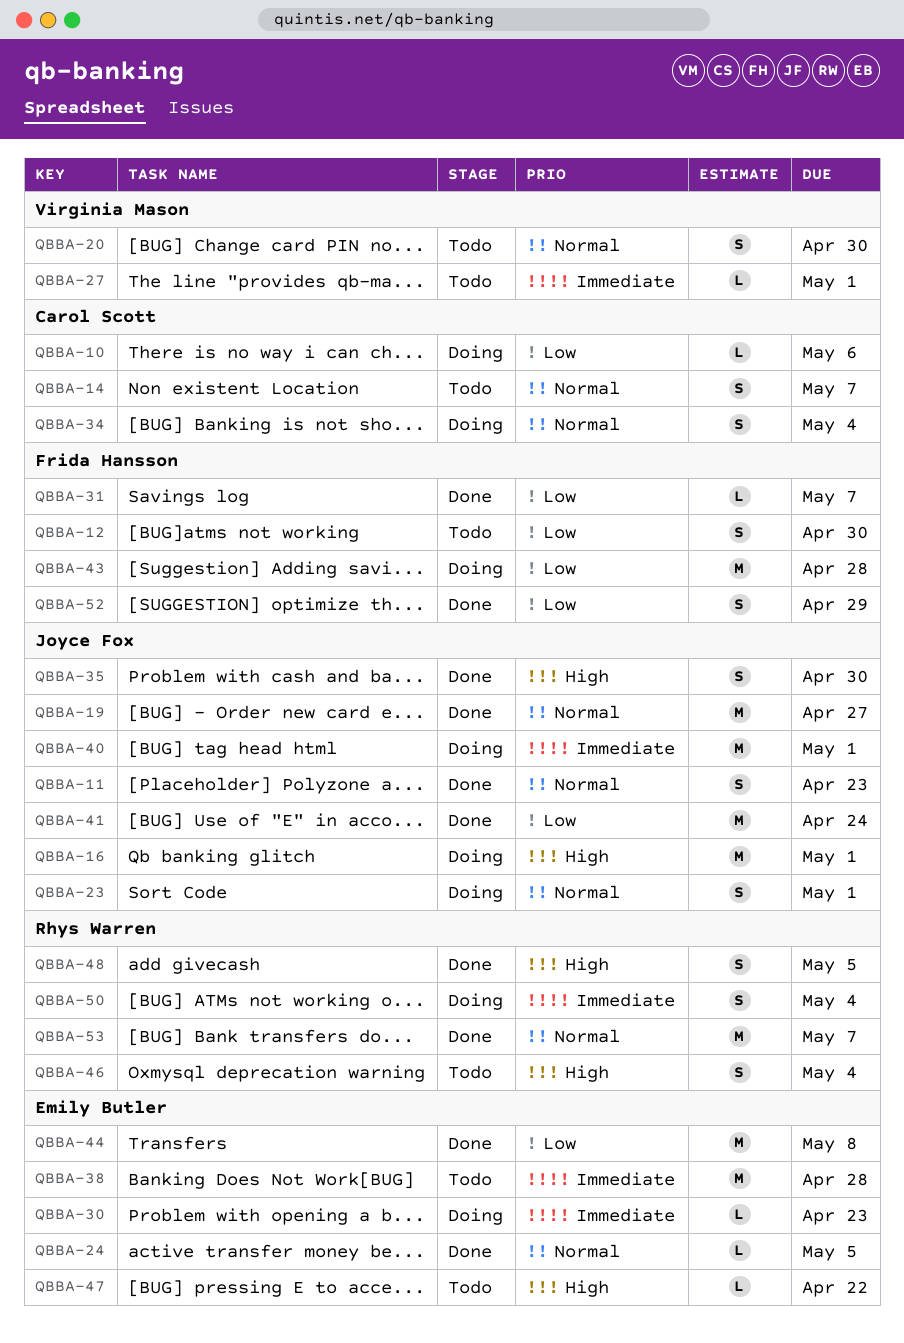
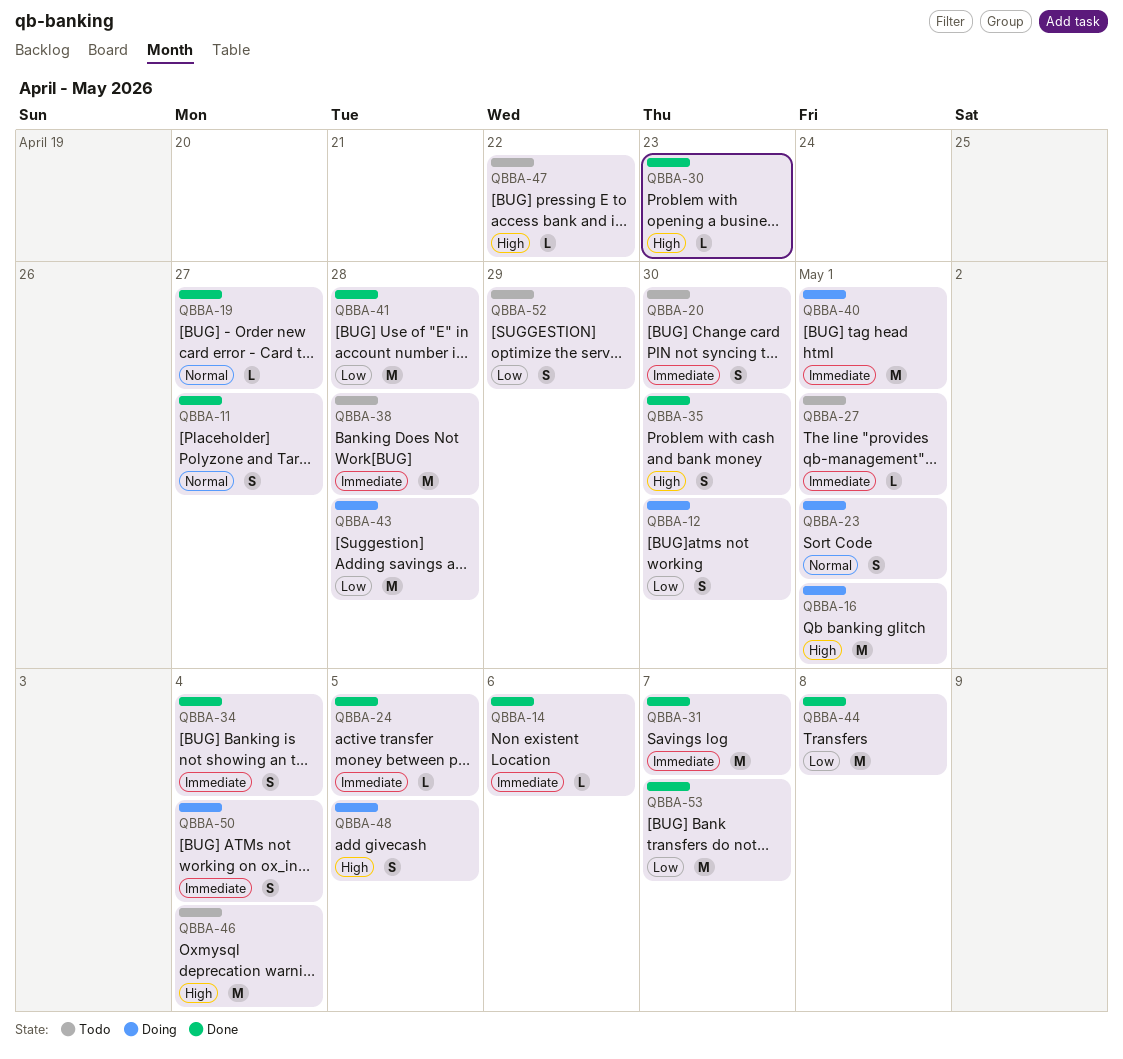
QBBA-10: present -> none
QBBA-11, due: Apr 23 -> Apr 27
QBBA-12, status: Todo -> Doing
QBBA-14, status: Todo -> Done
QBBA-14, priority: Normal -> Immediate
QBBA-14, estimate: S -> L
QBBA-14, due: May 7 -> May 6
QBBA-19, estimate: M -> L
QBBA-20, priority: Normal -> Immediate
QBBA-24, priority: Normal -> Immediate
QBBA-30, status: Doing -> Done
QBBA-30, priority: Immediate -> High
QBBA-31, priority: Low -> Immediate
QBBA-31, estimate: L -> M
QBBA-34, status: Doing -> Done
QBBA-34, priority: Normal -> Immediate
QBBA-41, due: Apr 24 -> Apr 28
QBBA-46, estimate: S -> M
QBBA-48, status: Done -> Doing
QBBA-52, status: Done -> Todo
QBBA-53, priority: Normal -> Low

